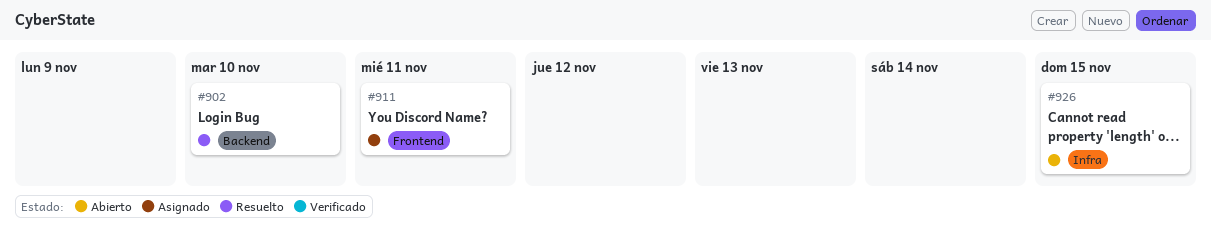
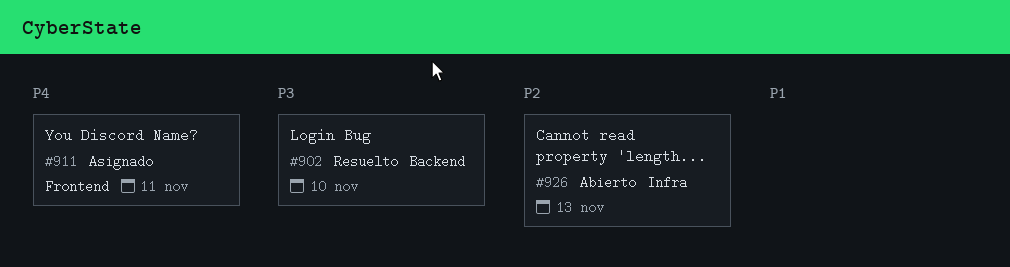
#926, due: Nov 15 -> Nov 13

